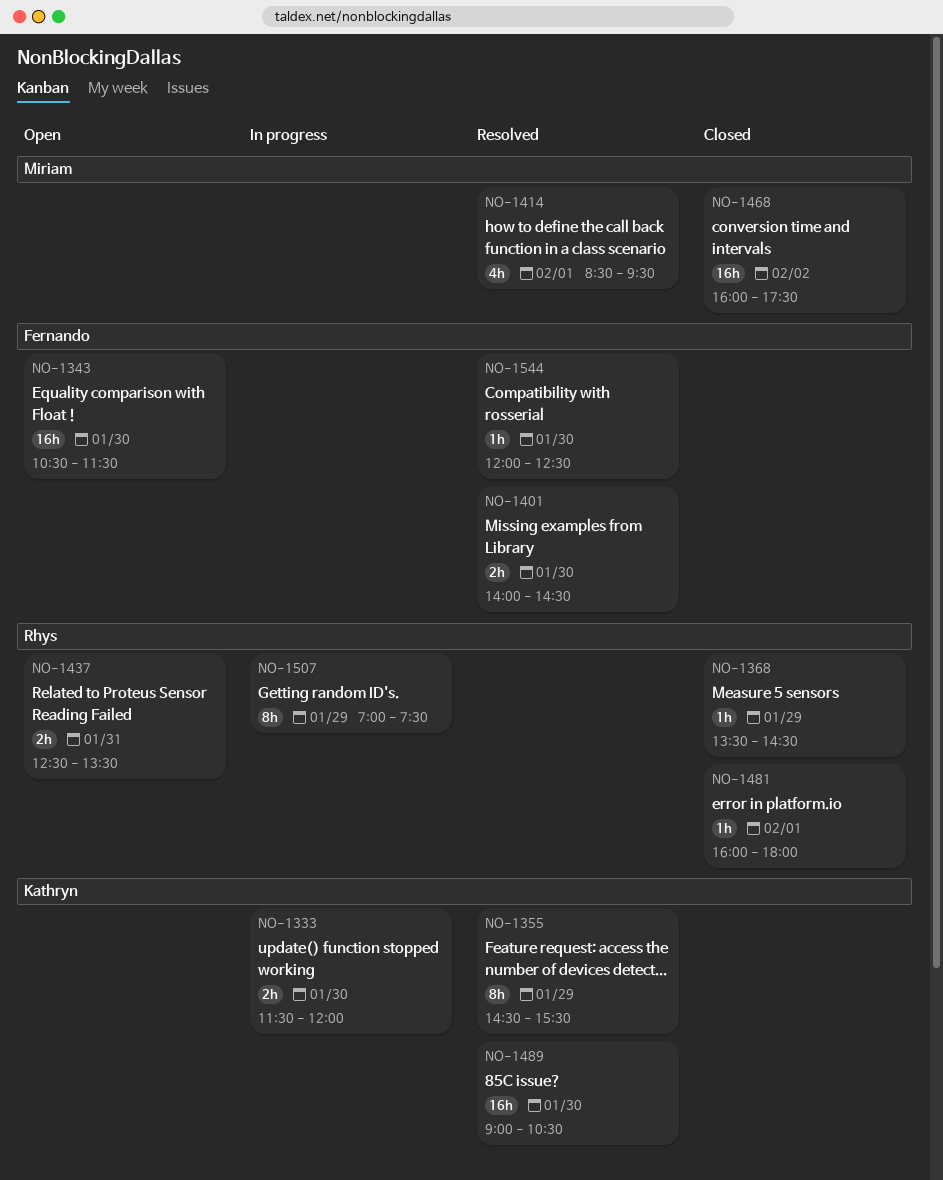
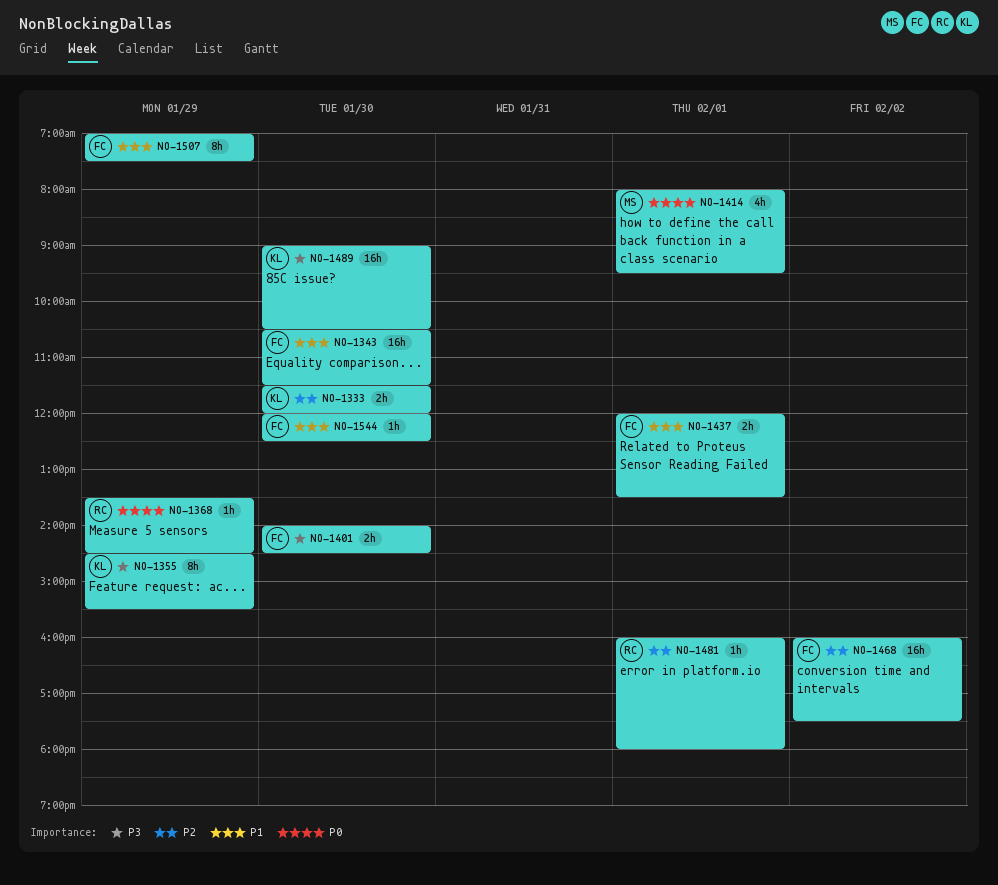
NO-1414, begins: 08:30 -> 08:00
NO-1437, owner: Rhys -> Fernando
NO-1437, day: Jan 31 -> Feb 1
NO-1437, begins: 12:30 -> 12:00
NO-1468, owner: Miriam -> Fernando
NO-1507, owner: Rhys -> Fernando

